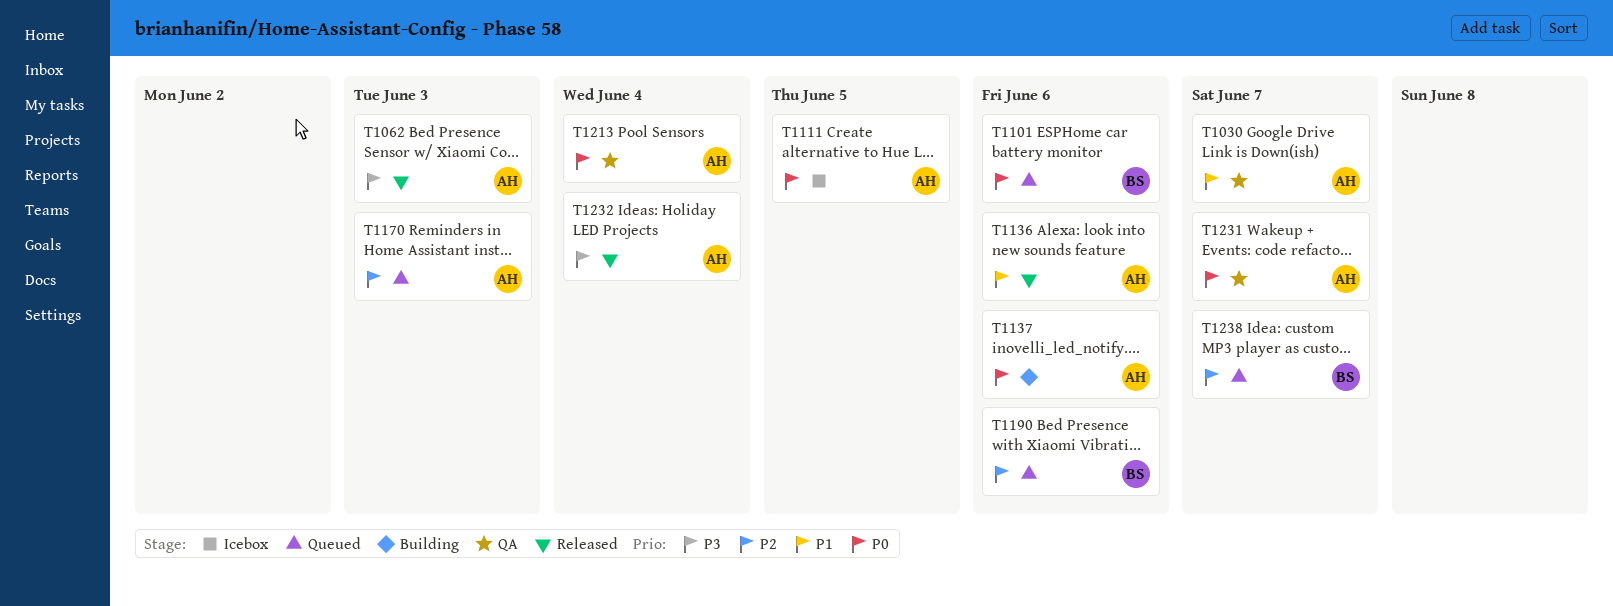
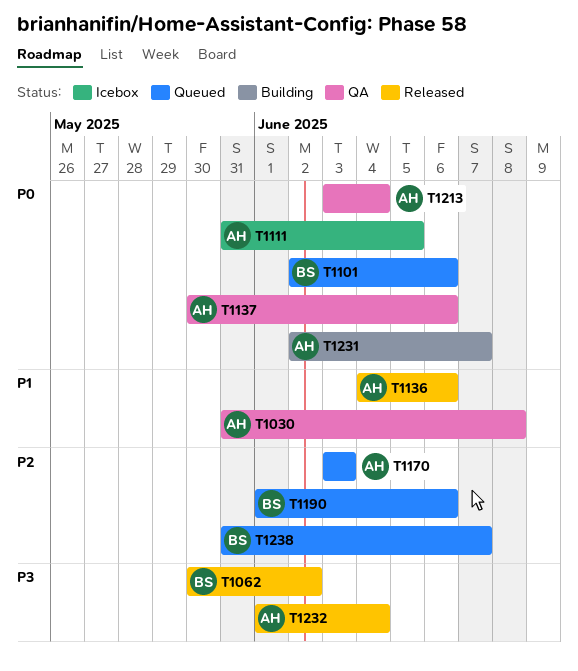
T1030, due: Jun 7 -> Jun 8
T1062, owner: AH -> BS
T1062, due: Jun 3 -> Jun 2
T1137, status: Building -> QA
T1231, status: QA -> Building

